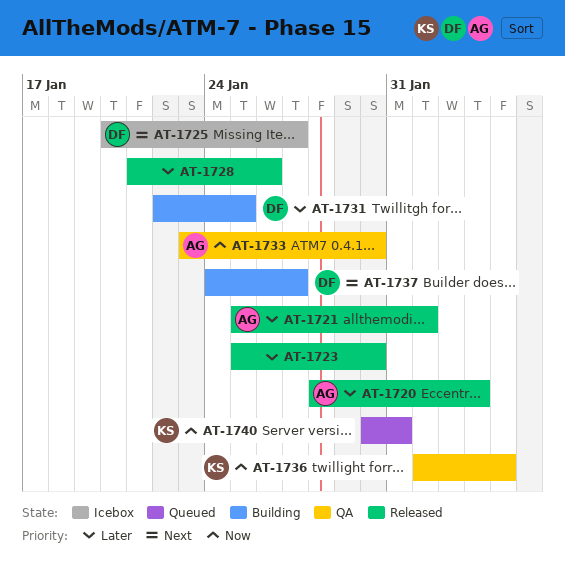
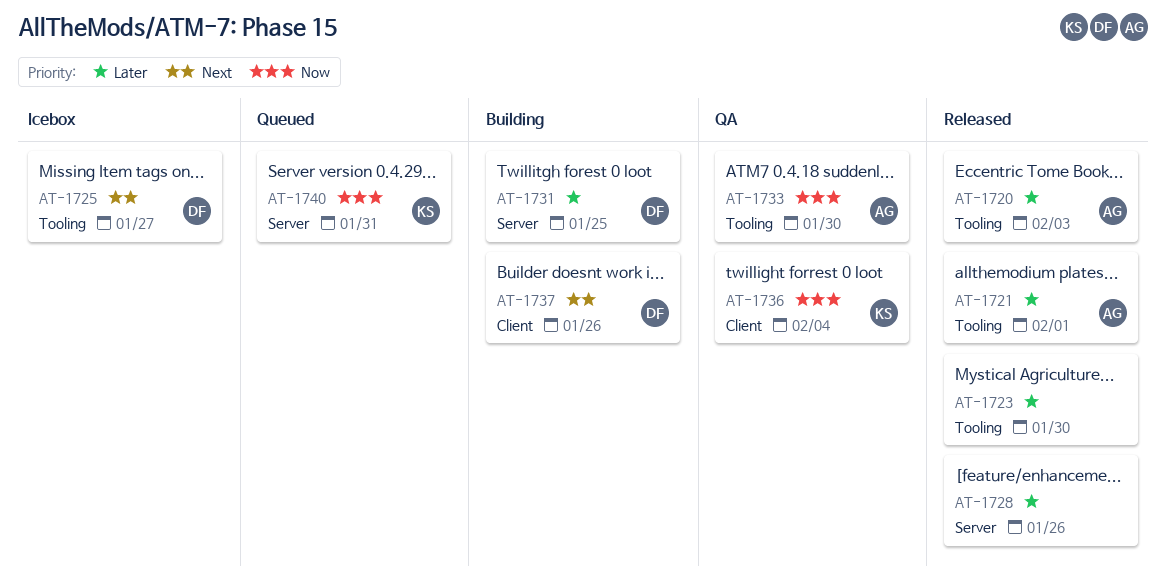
AT-1737, due: Jan 27 -> Jan 26

